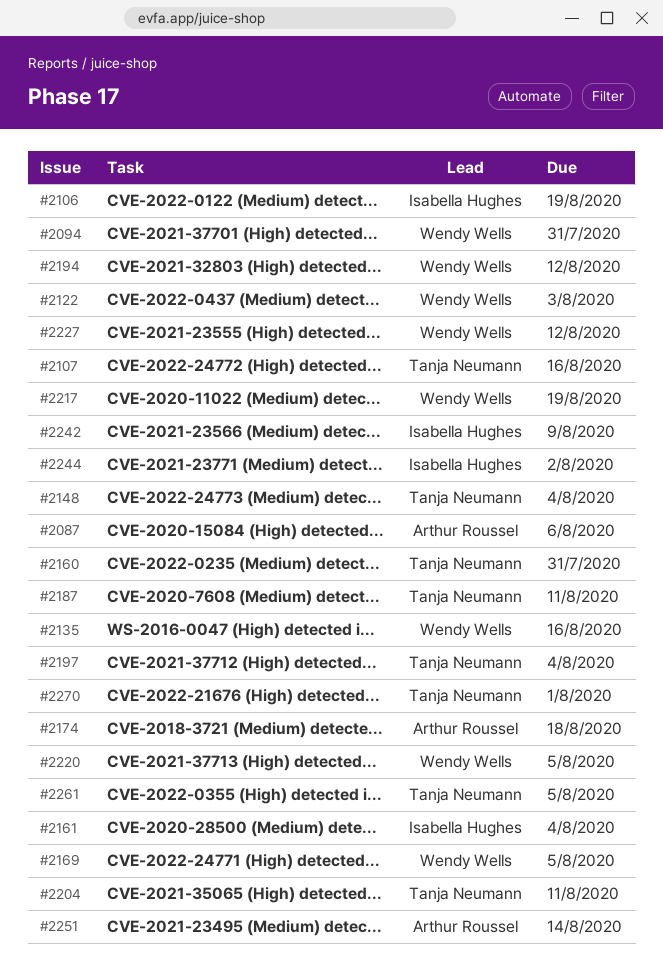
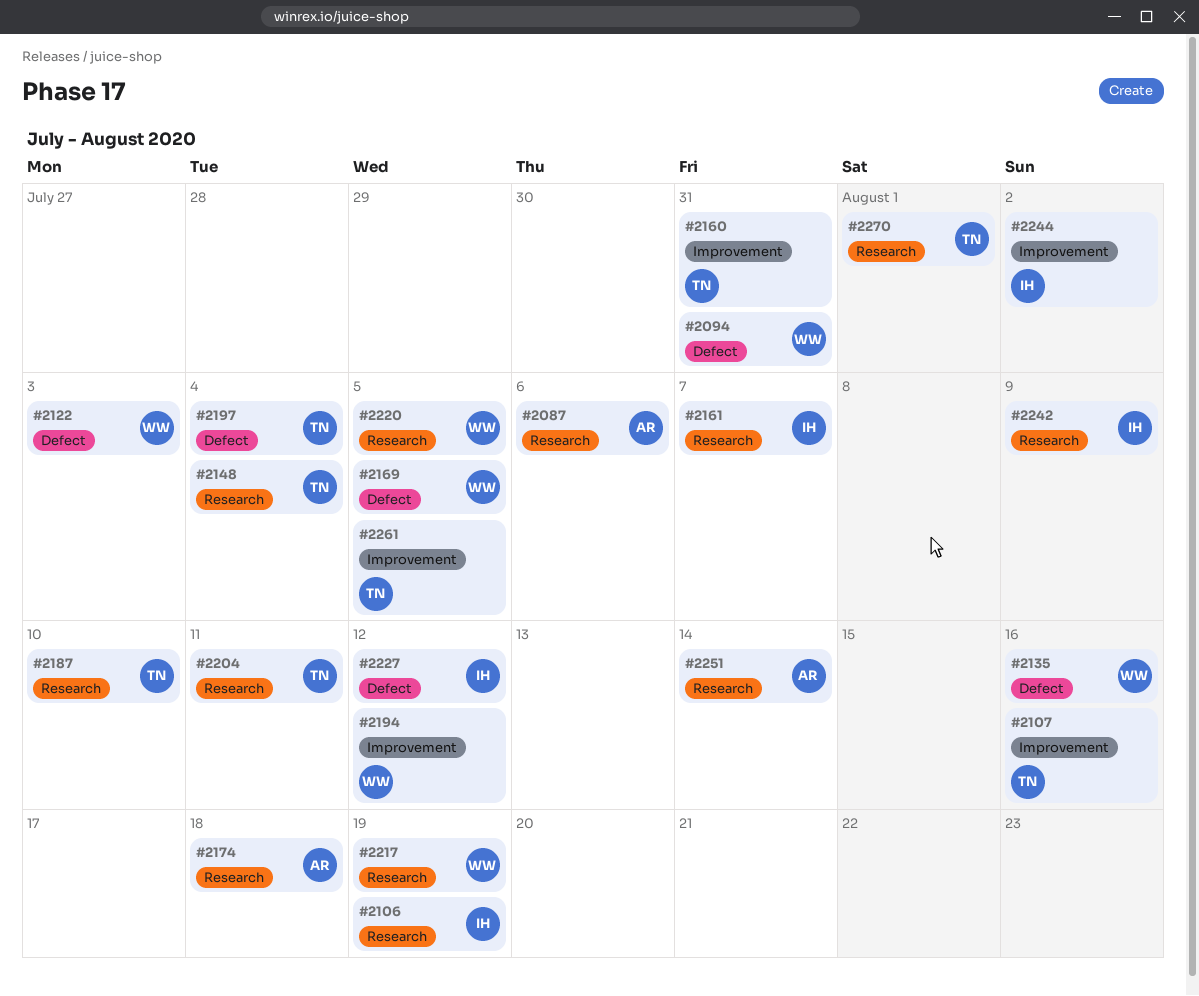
#2161, due: Aug 4 -> Aug 7
#2187, due: Aug 11 -> Aug 10
#2227, owner: Wendy Wells -> Isabella Hughes

